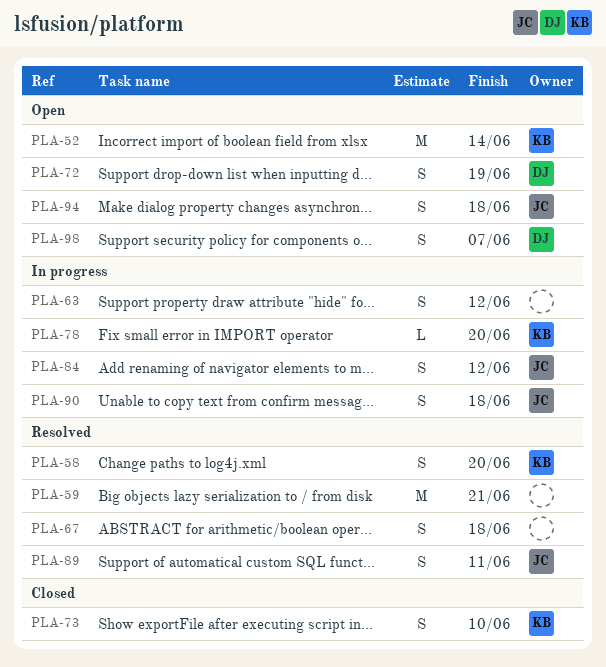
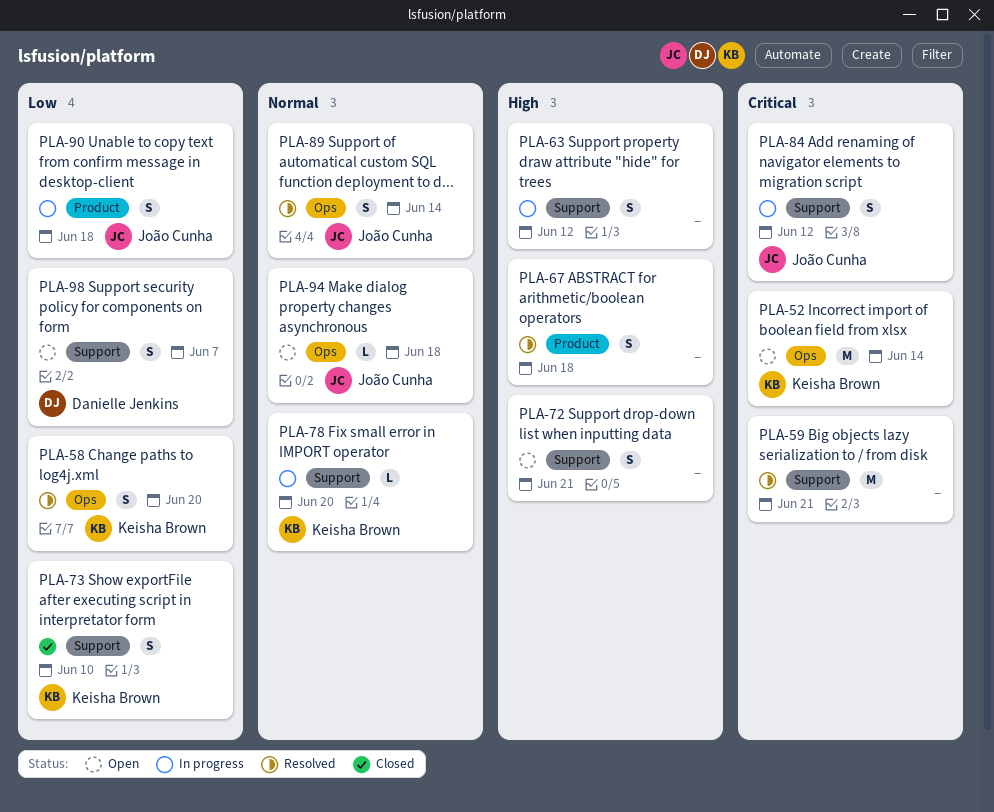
PLA-72, owner: Danielle Jenkins -> none
PLA-72, due: Jun 19 -> Jun 21
PLA-89, due: Jun 11 -> Jun 14
PLA-94, estimate: S -> L

